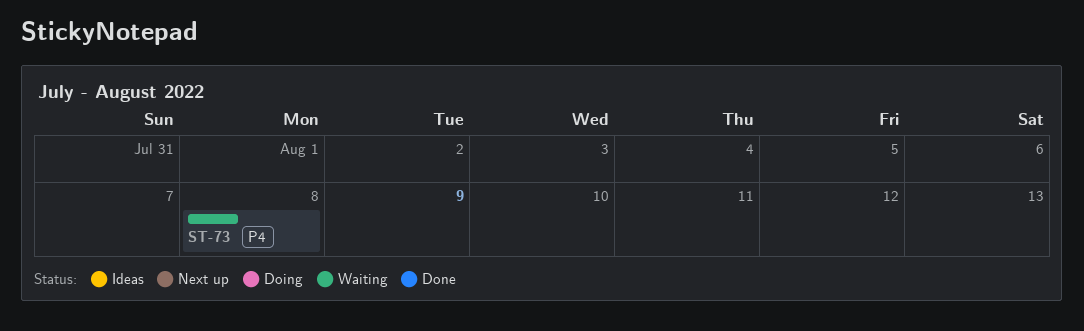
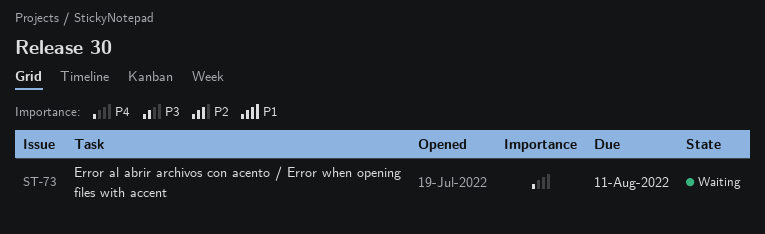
ST-73, due: Aug 8 -> Aug 11

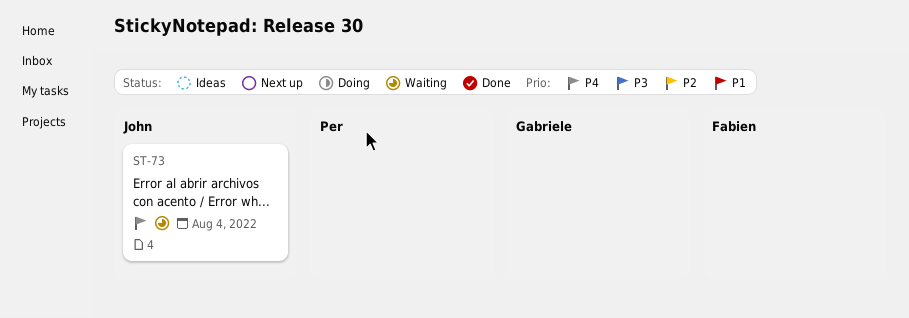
ST-73, due: Aug 11 -> Aug 4

